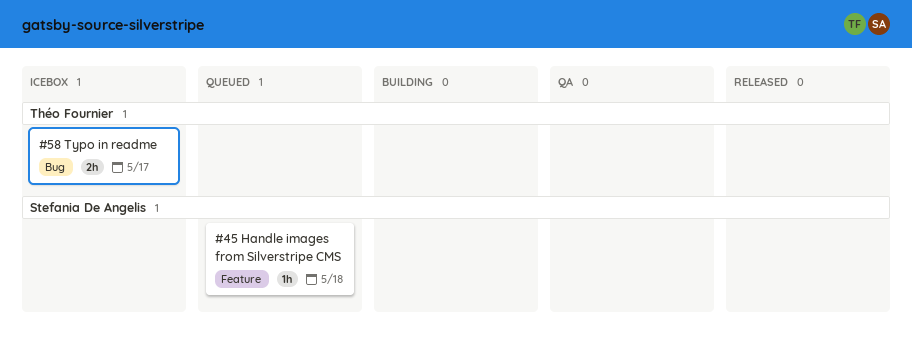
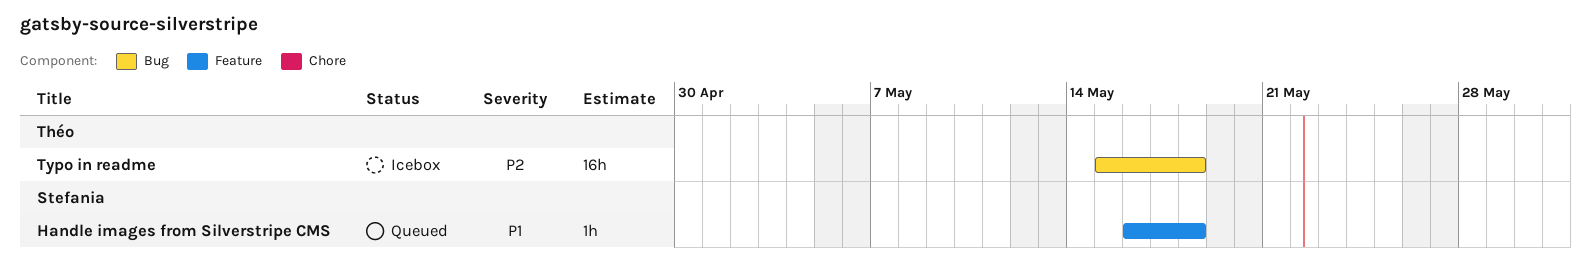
Typo in readme, estimate: 2h -> 16h
Typo in readme, due: May 17 -> May 18

